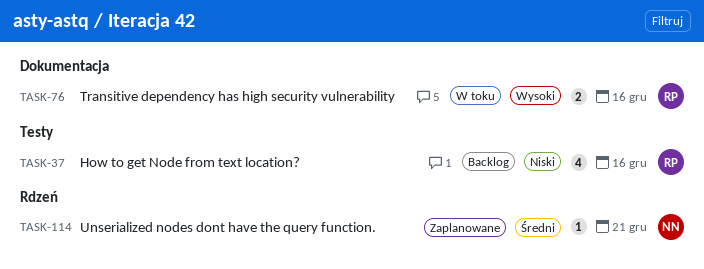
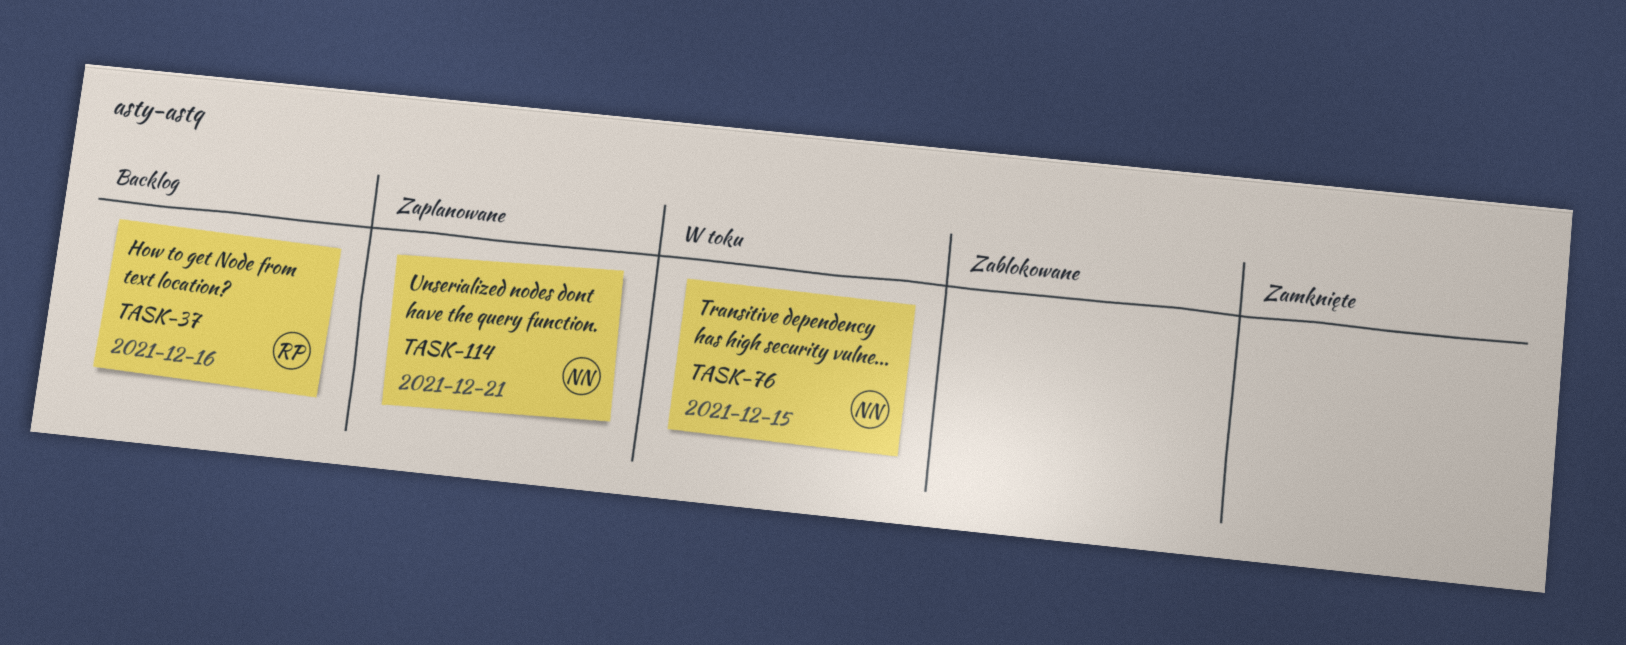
TASK-76, owner: RP -> NN
TASK-76, due: Dec 16 -> Dec 15

